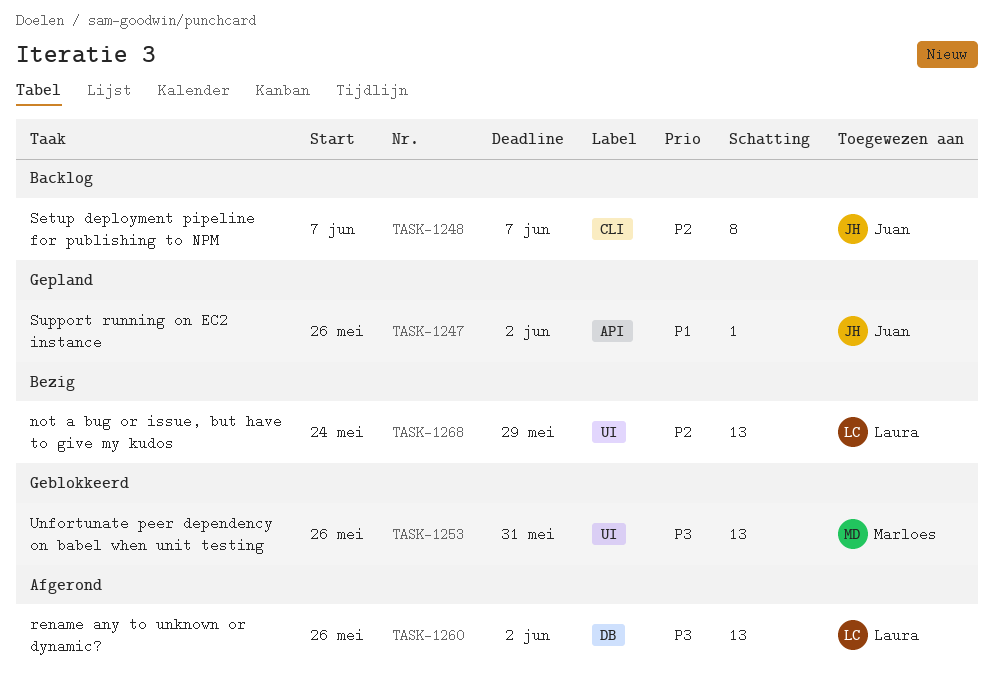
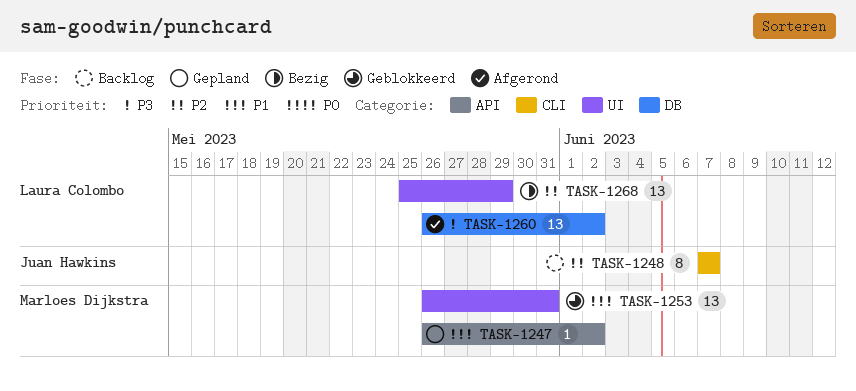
TASK-1247, owner: Juan Hawkins -> Marloes Dijkstra
TASK-1253, priority: P3 -> P1
TASK-1268, start: May 24 -> May 25

